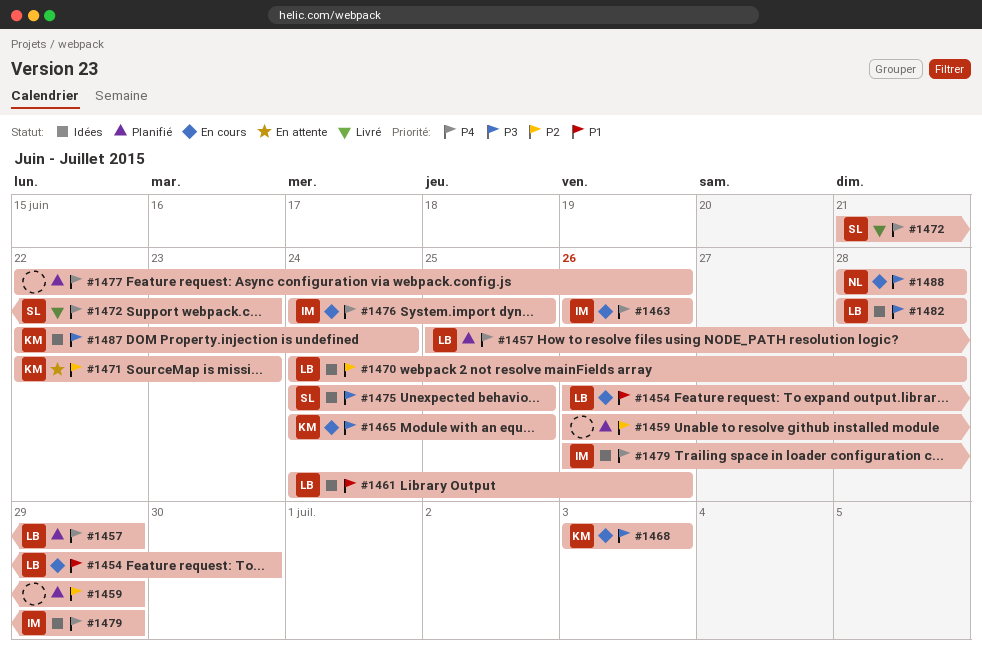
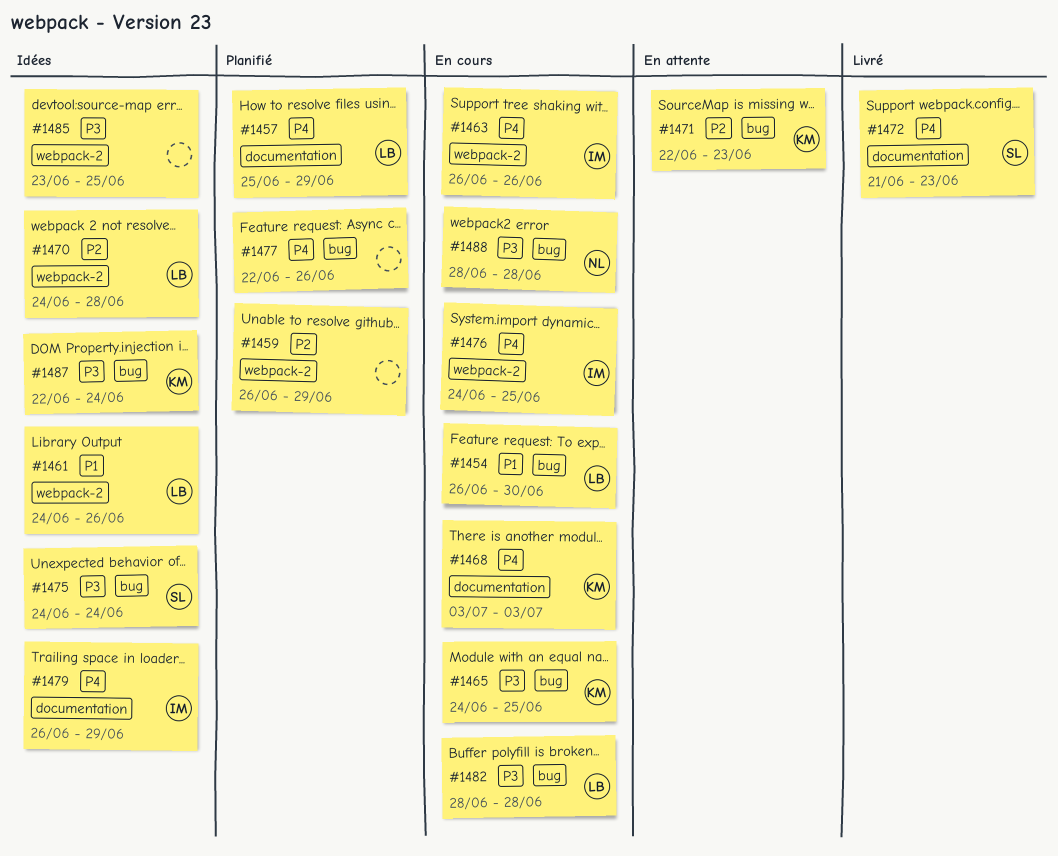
#1468, priority: P3 -> P4
#1475, due: Jun 25 -> Jun 24
#1482, status: Idées -> En cours
#1485: none -> present

